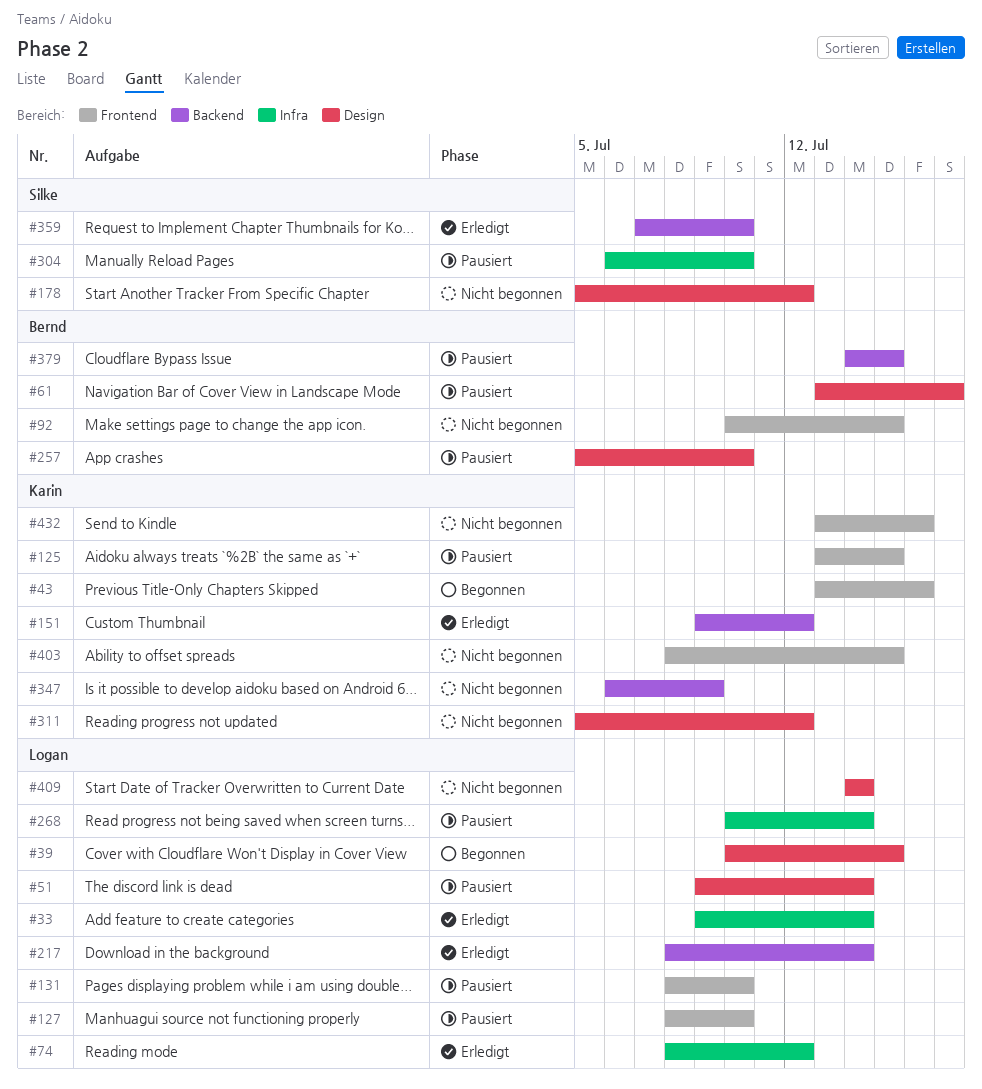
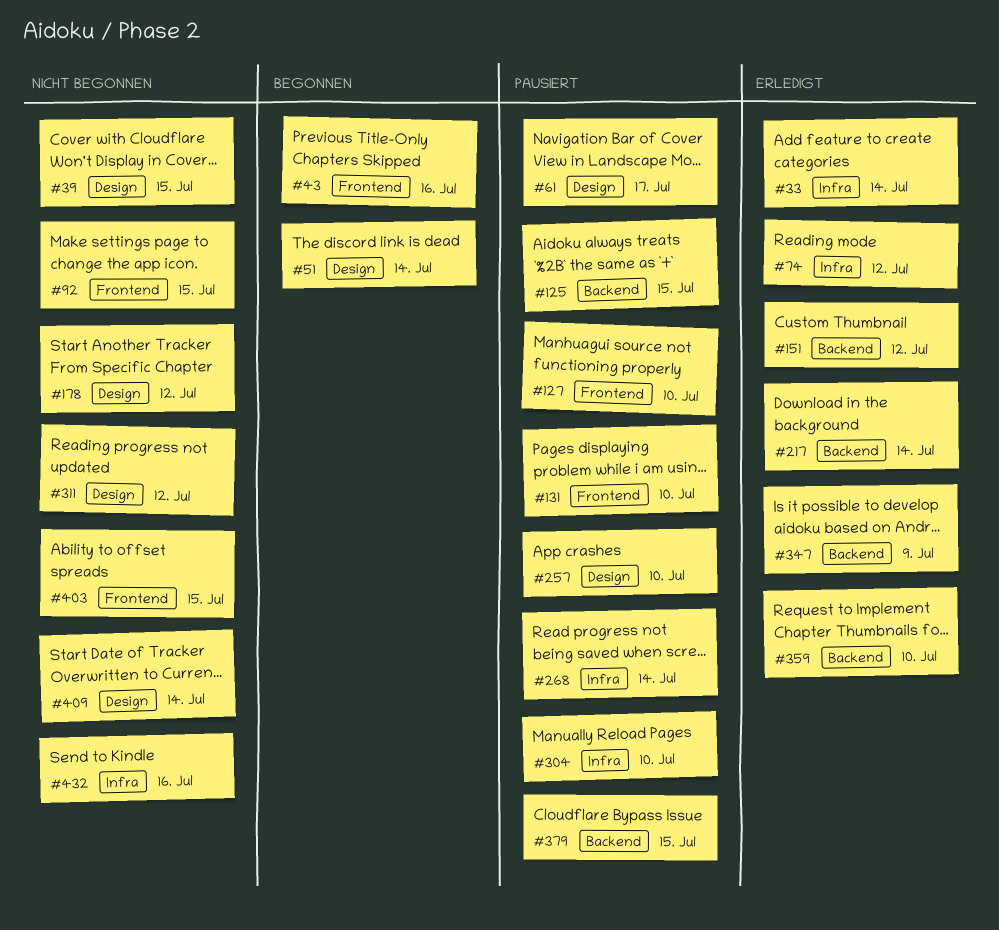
#39, status: Begonnen -> Nicht begonnen
#51, status: Pausiert -> Begonnen
#125, label: Frontend -> Backend
#347, status: Nicht begonnen -> Erledigt
#432, label: Frontend -> Infra

